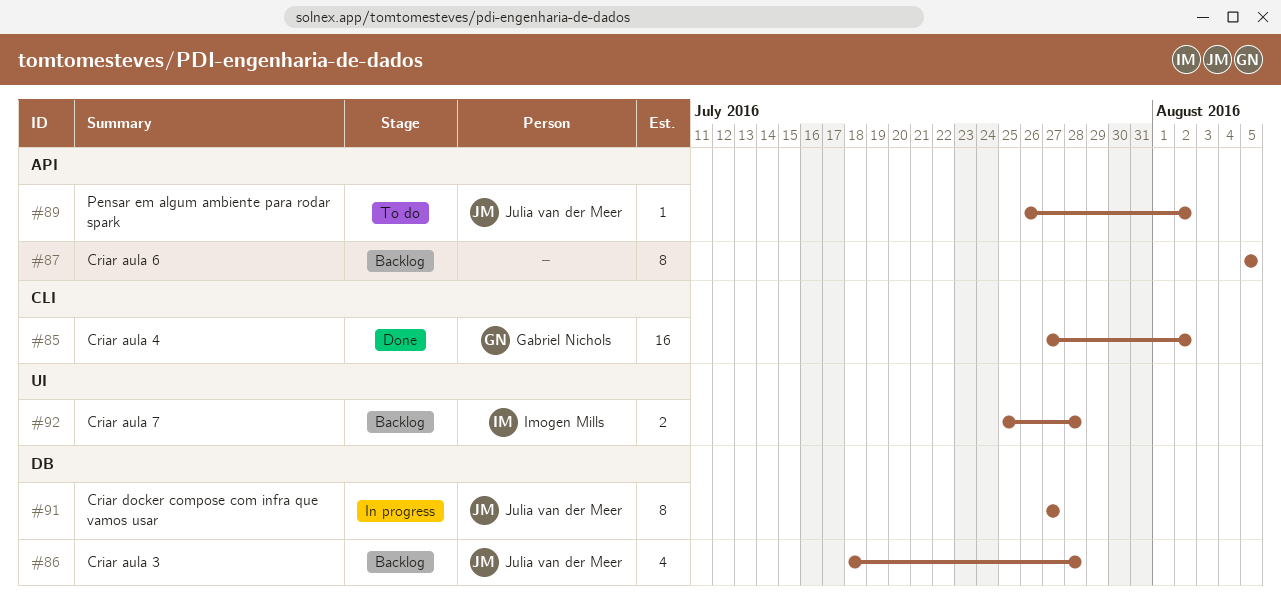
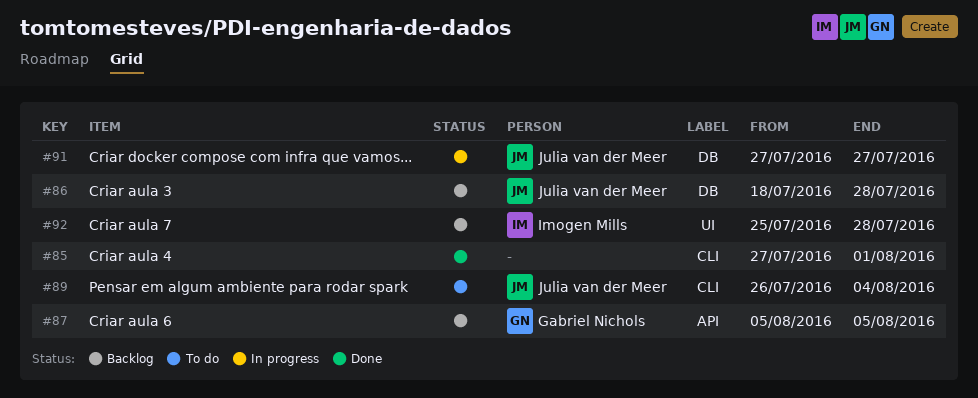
#85, owner: Gabriel Nichols -> none
#85, due: Aug 2 -> Aug 1
#87, owner: none -> Gabriel Nichols
#89, label: API -> CLI
#89, due: Aug 2 -> Aug 4

